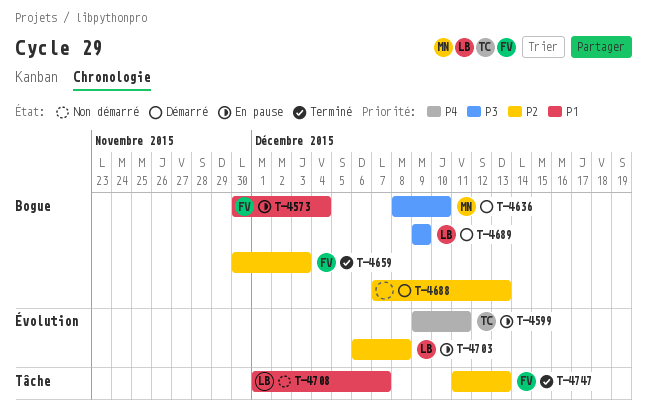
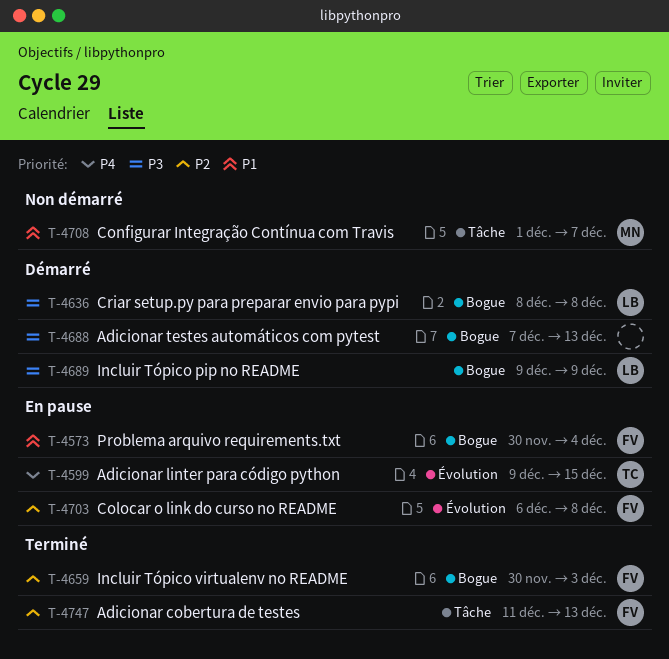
T-4599, due: Dec 11 -> Dec 15
T-4636, owner: MN -> LB
T-4636, due: Dec 10 -> Dec 8
T-4688, priority: P2 -> P3
T-4703, owner: LB -> FV
T-4708, owner: LB -> MN

